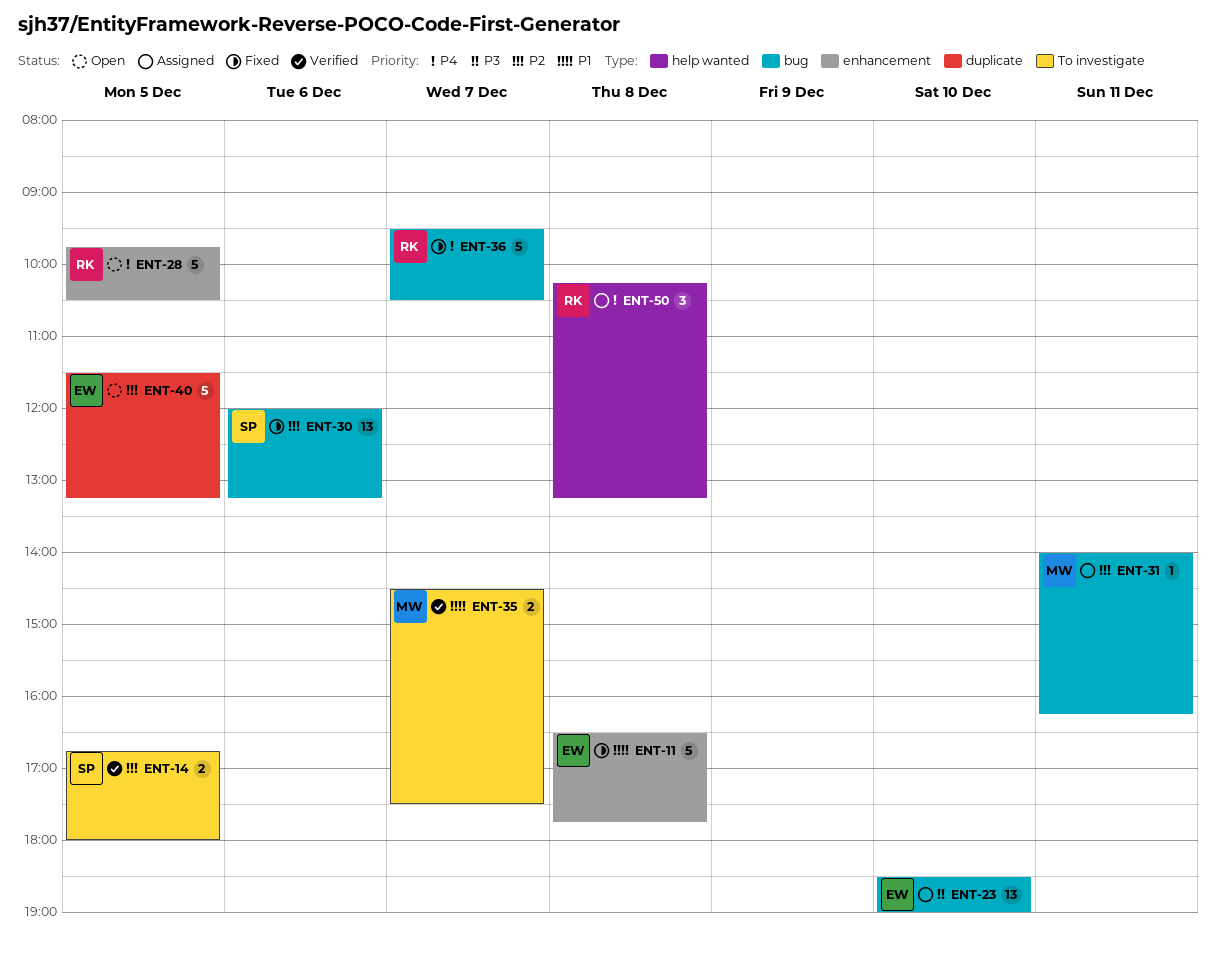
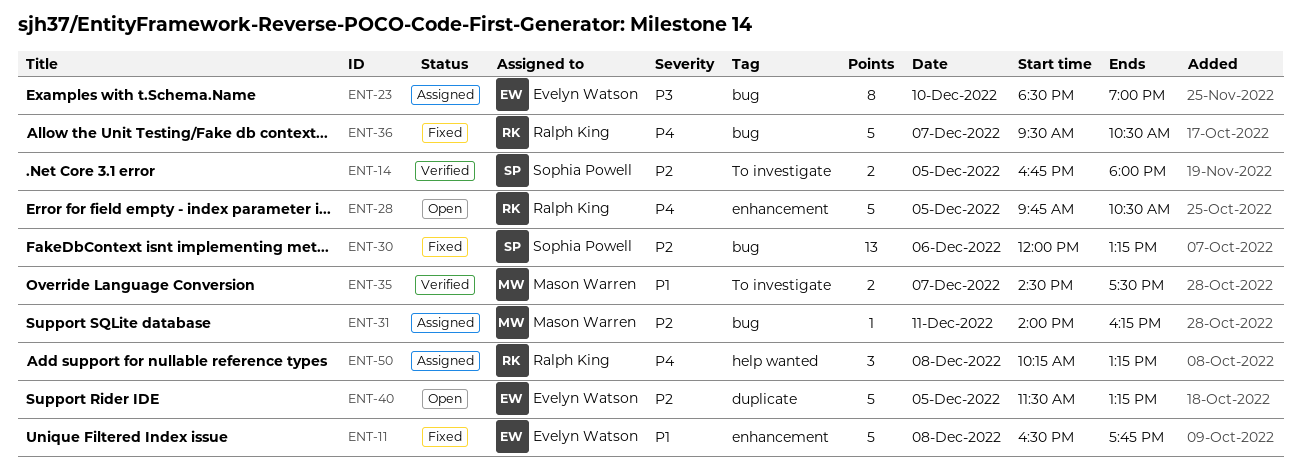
ENT-23, estimate: 13 -> 8

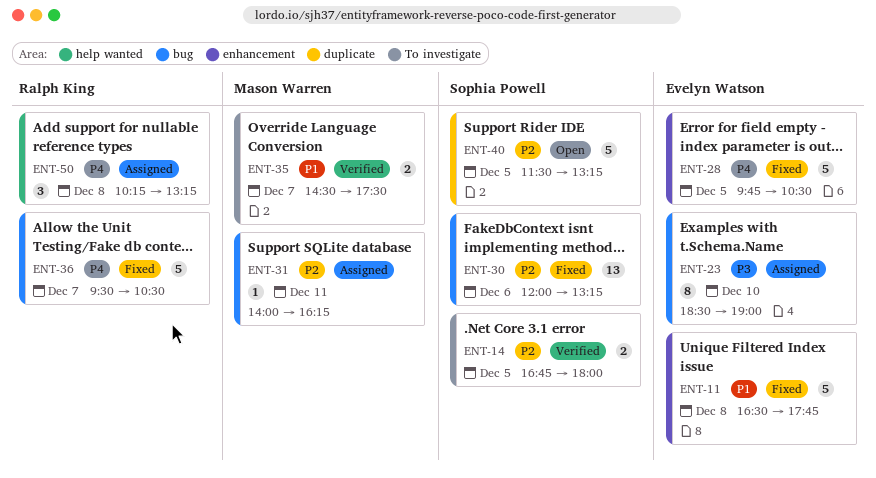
ENT-28, status: Open -> Fixed
ENT-28, owner: Ralph King -> Evelyn Watson
ENT-40, owner: Evelyn Watson -> Sophia Powell

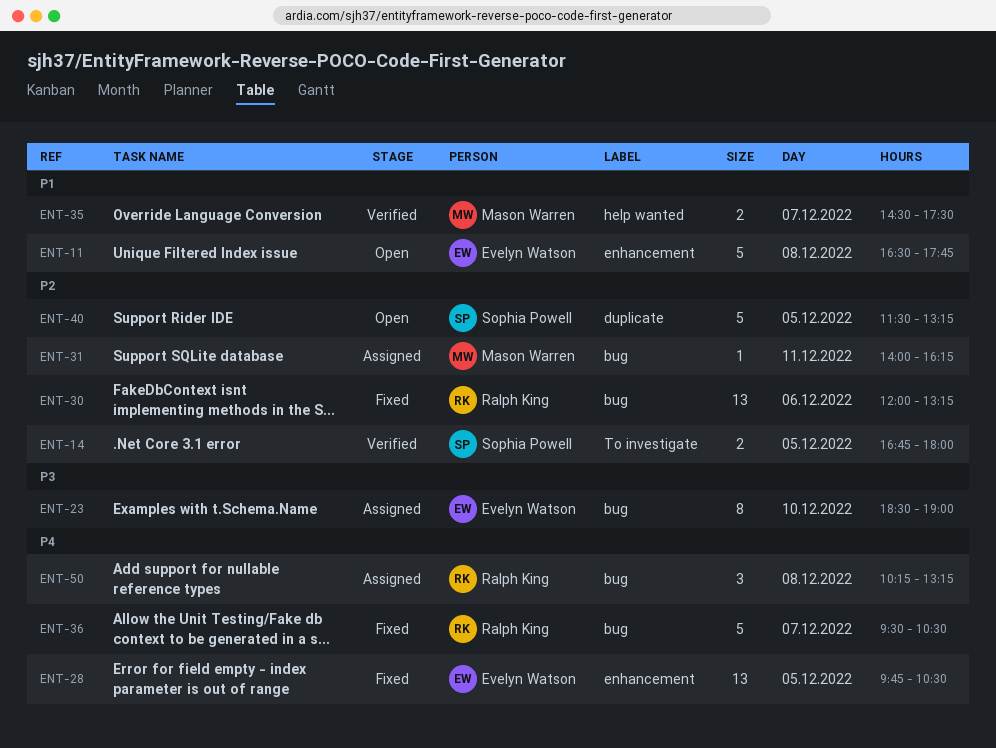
ENT-11, status: Fixed -> Open
ENT-28, estimate: 5 -> 13
ENT-30, owner: Sophia Powell -> Ralph King
ENT-35, label: To investigate -> help wanted
ENT-50, label: help wanted -> bug

